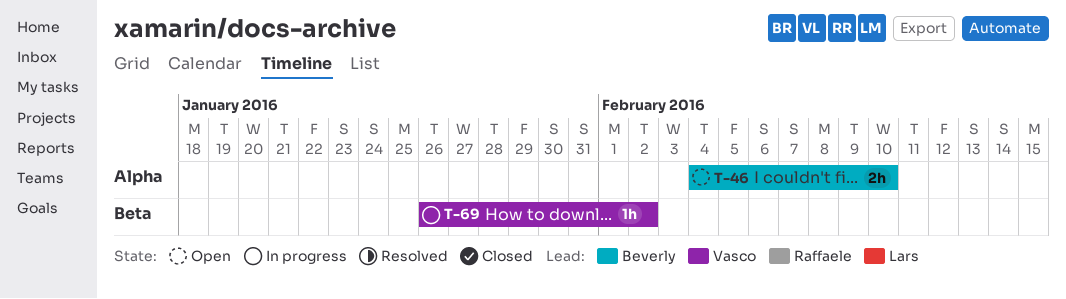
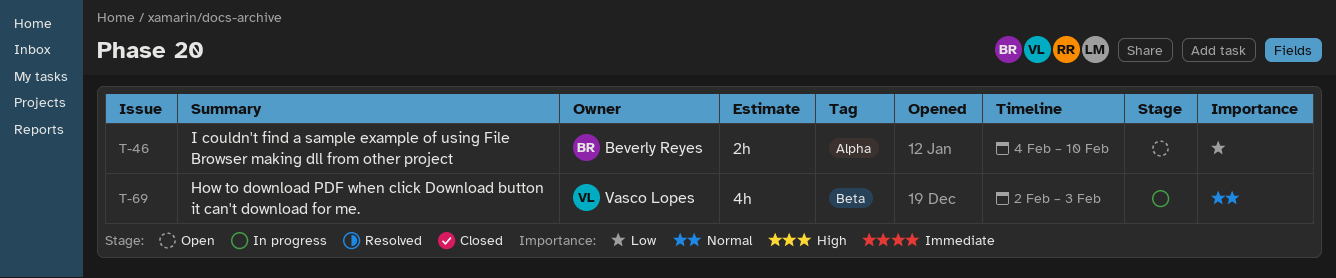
T-69, estimate: 1h -> 4h
T-69, start: Jan 26 -> Feb 2
T-69, due: Feb 2 -> Feb 3

